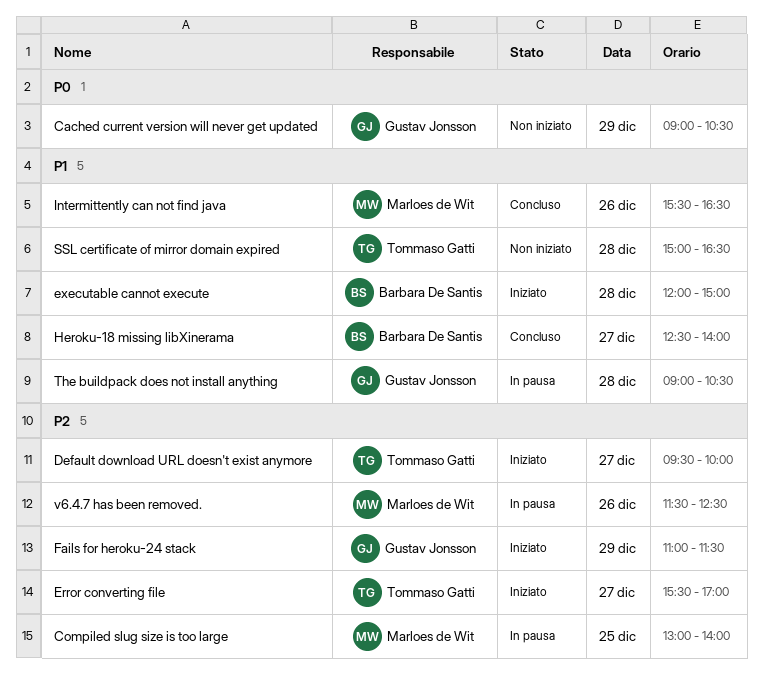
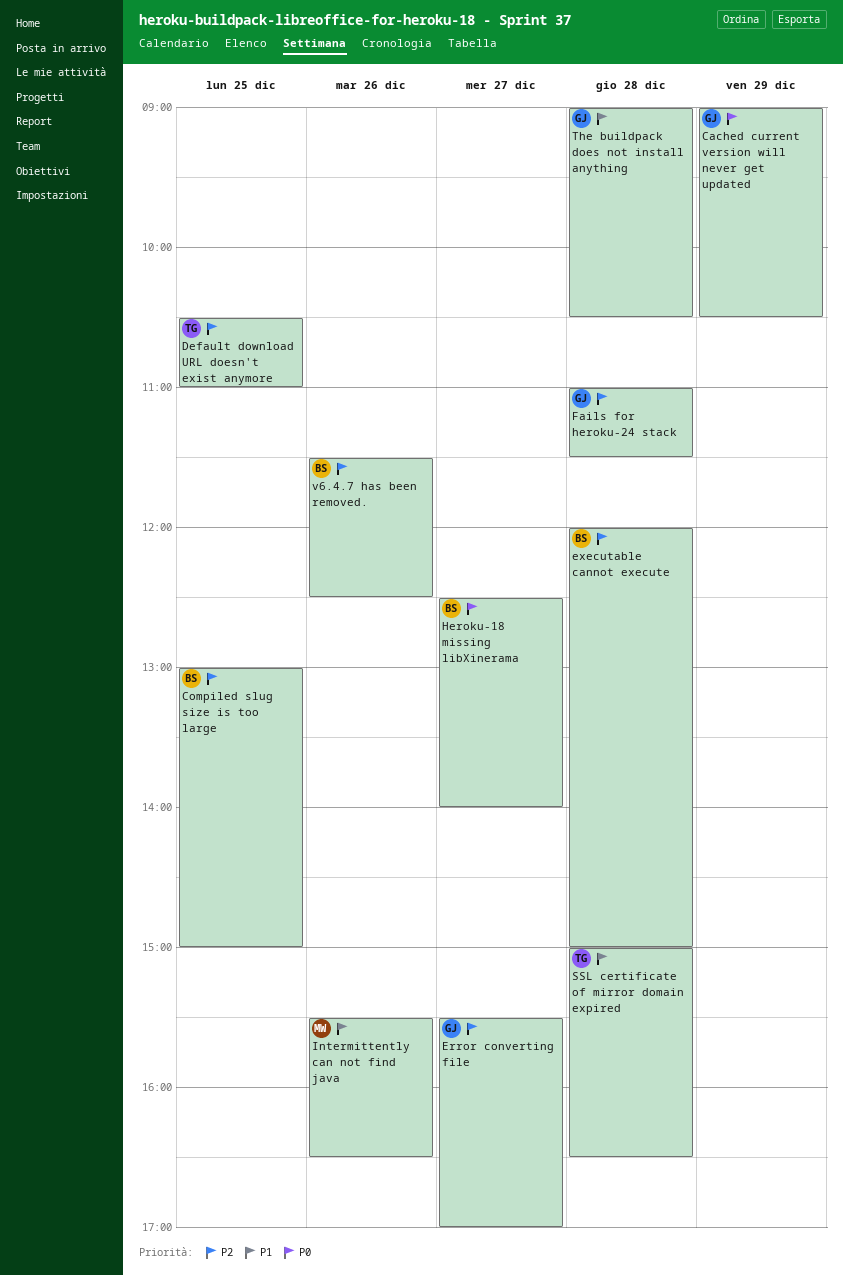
Compiled slug size is too large, owner: Marloes de Wit -> Barbara De Santis
Compiled slug size is too large, ends: 14:00 -> 15:00
Default download URL doesn't exist anymore, day: Dec 27 -> Dec 25
Default download URL doesn't exist anymore, begins: 09:30 -> 10:30
Default download URL doesn't exist anymore, ends: 10:00 -> 11:00
Error converting file, owner: Tommaso Gatti -> Gustav Jonsson
executable cannot execute, priority: P1 -> P2
Fails for heroku-24 stack, day: Dec 29 -> Dec 28
Heroku-18 missing libXinerama, priority: P1 -> P0
v6.4.7 has been removed., owner: Marloes de Wit -> Barbara De Santis

